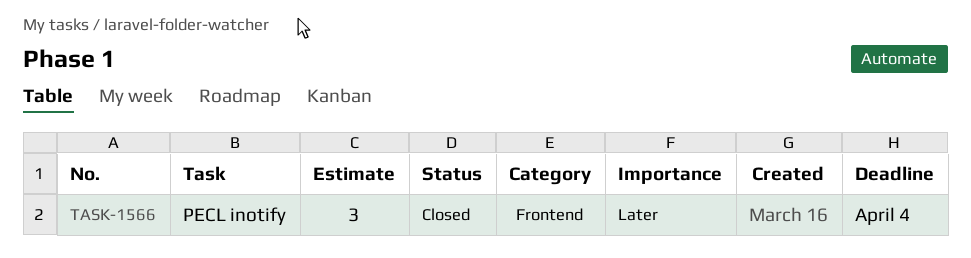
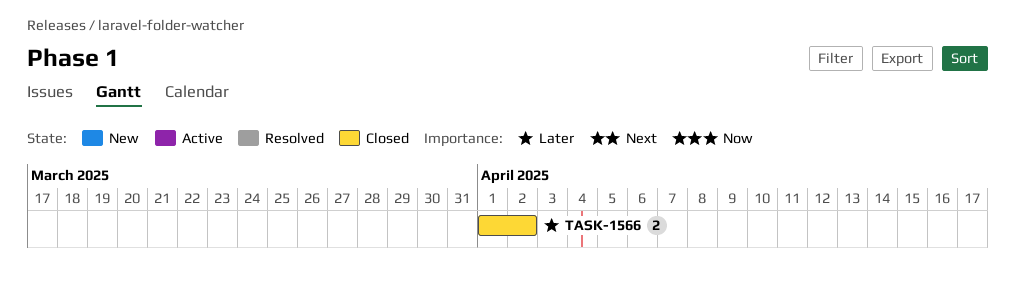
TASK-1566, estimate: 3 -> 2
TASK-1566, due: Apr 4 -> Apr 2

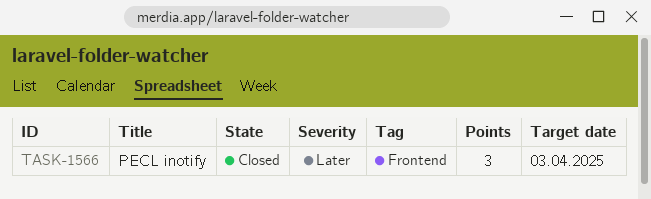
TASK-1566, estimate: 2 -> 3
TASK-1566, due: Apr 2 -> Apr 3

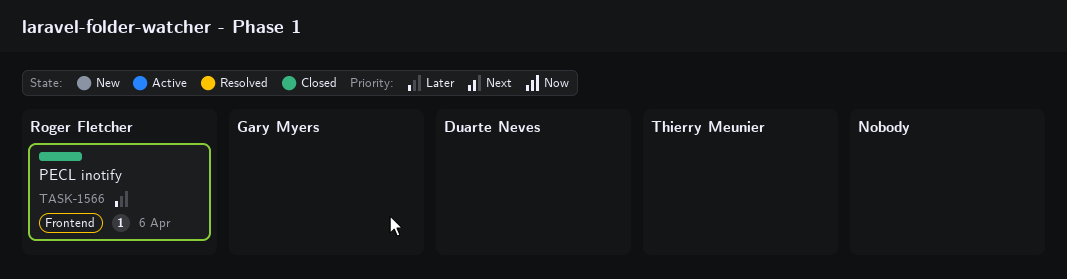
TASK-1566, estimate: 3 -> 1
TASK-1566, due: Apr 3 -> Apr 6

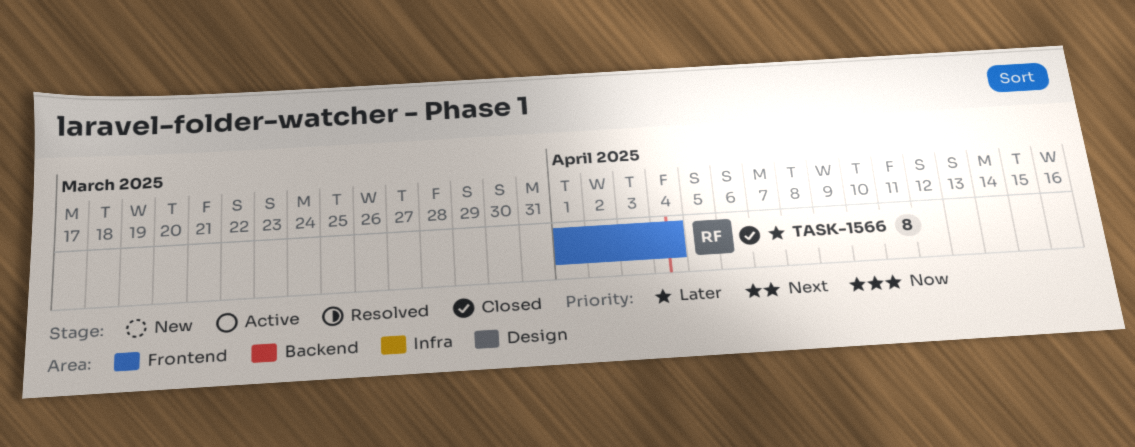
TASK-1566, estimate: 1 -> 8
TASK-1566, due: Apr 6 -> Apr 4

